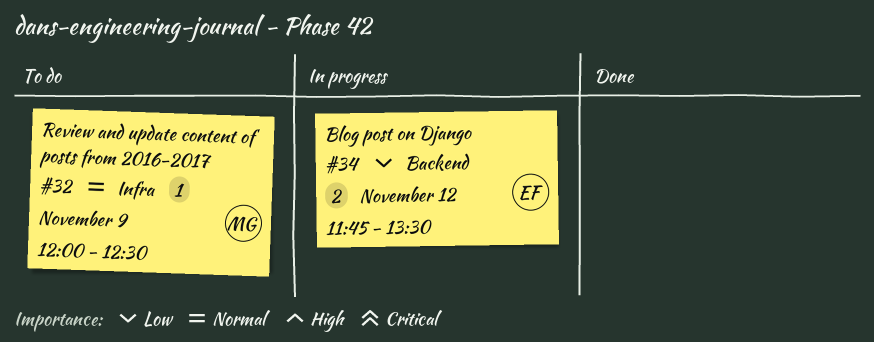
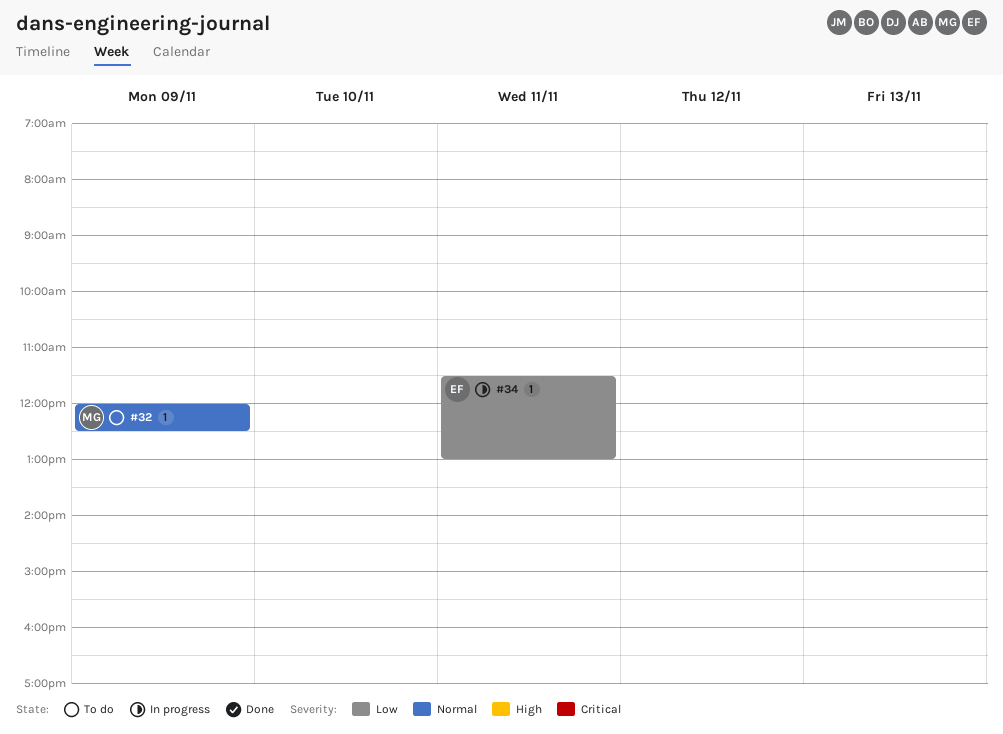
#34, estimate: 2 -> 1
#34, day: Nov 12 -> Nov 11
#34, begins: 11:45 -> 11:30
#34, ends: 13:30 -> 13:00

